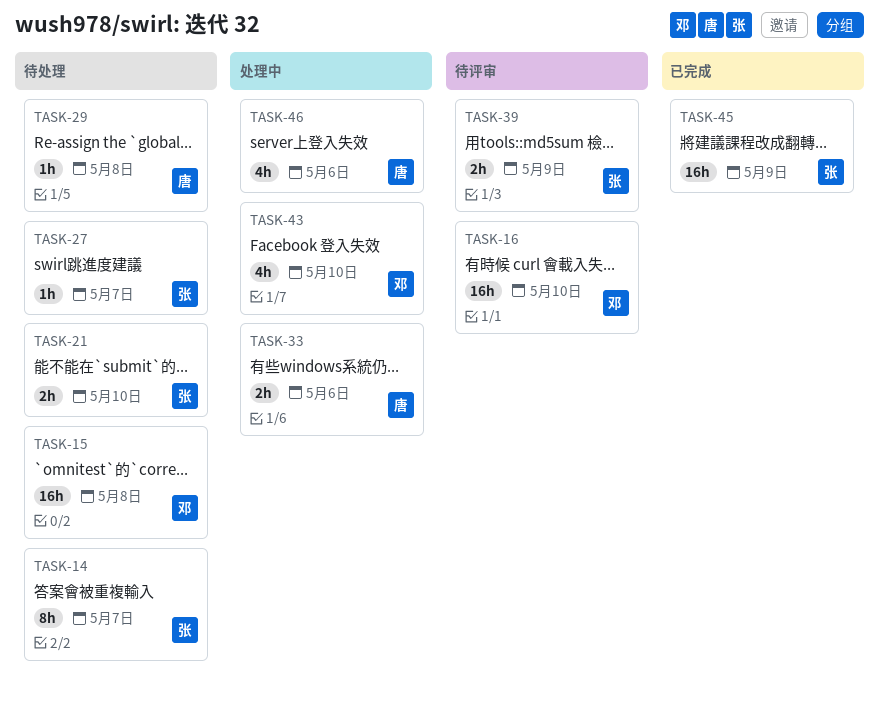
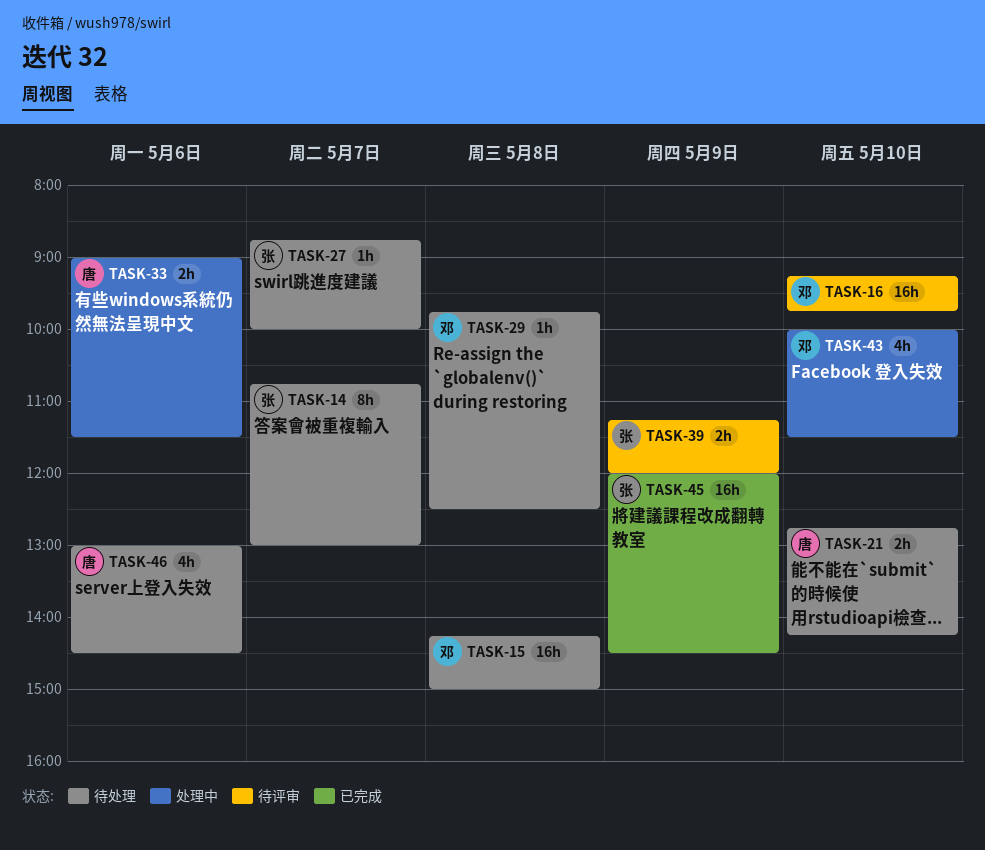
TASK-21, owner: 张 -> 唐
TASK-29, owner: 唐 -> 邓
TASK-46, status: 处理中 -> 待处理

